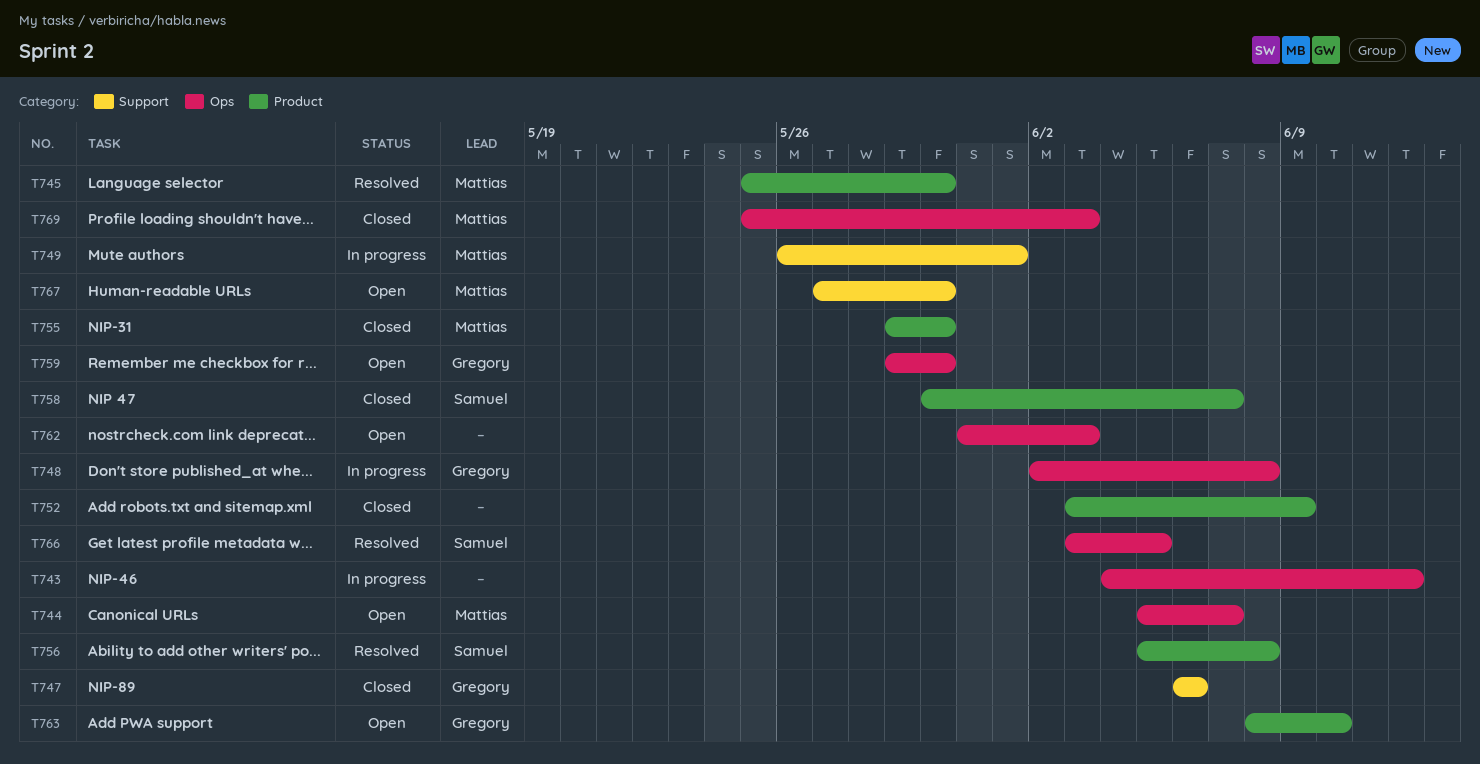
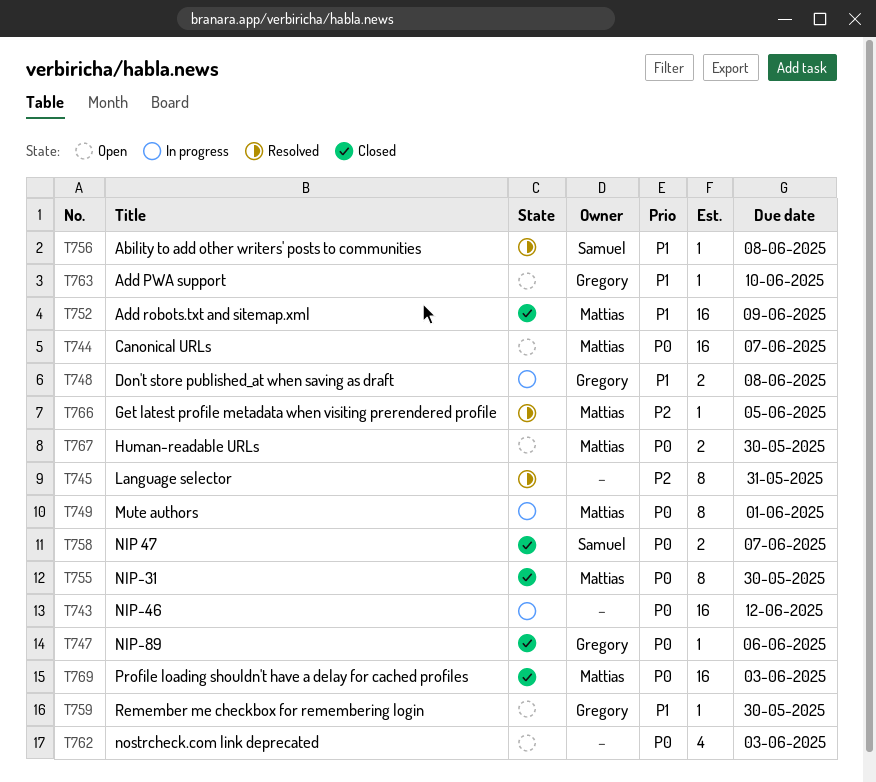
T745, owner: Mattias -> none
T745, due: May 30 -> May 31
T752, owner: none -> Mattias
T766, owner: Samuel -> Mattias

